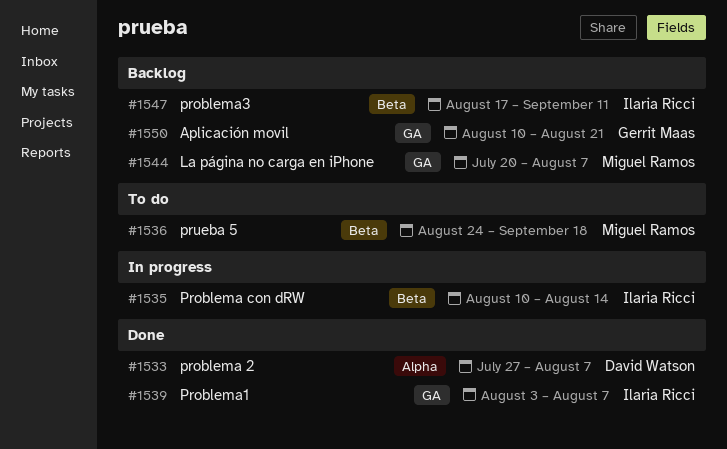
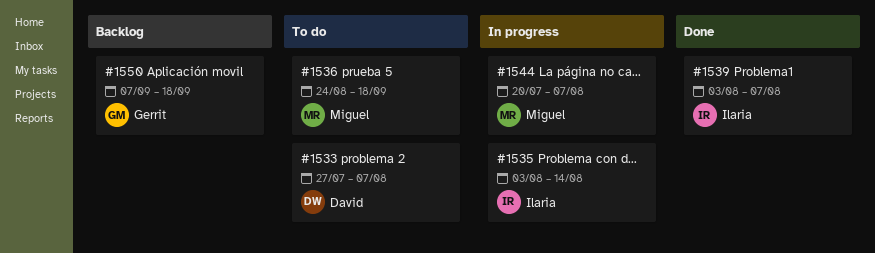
#1533, status: Done -> To do
#1535, start: Aug 10 -> Aug 3
#1544, status: Backlog -> In progress
#1547: present -> none
#1550, start: Aug 10 -> Sep 7
#1550, due: Aug 21 -> Sep 18

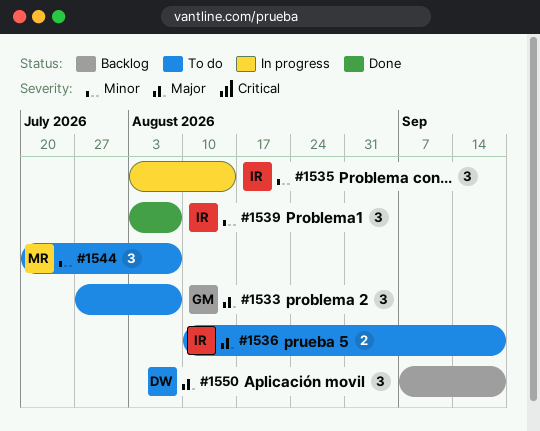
#1533, owner: David -> Gerrit
#1536, owner: Miguel -> Ilaria
#1536, start: Aug 24 -> Aug 10
#1544, status: In progress -> To do
#1550, owner: Gerrit -> David

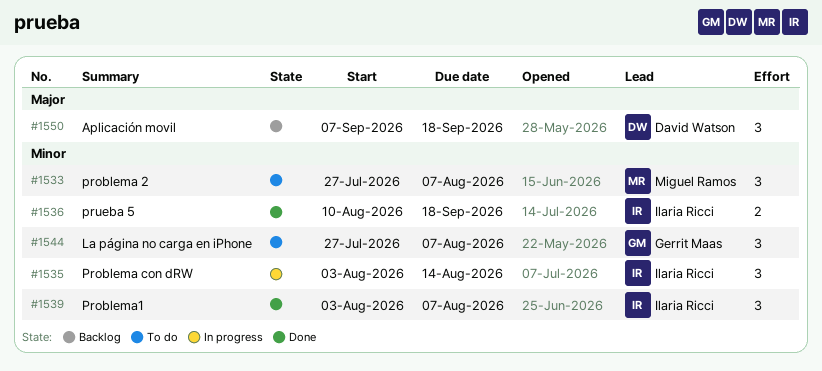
#1533, owner: Gerrit Maas -> Miguel Ramos
#1533, priority: Major -> Minor
#1536, status: To do -> Done
#1536, priority: Major -> Minor
#1544, owner: Miguel Ramos -> Gerrit Maas
#1544, start: Jul 20 -> Jul 27

